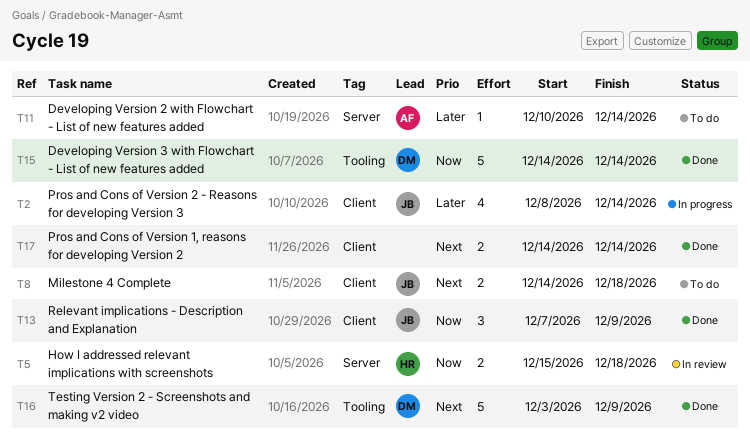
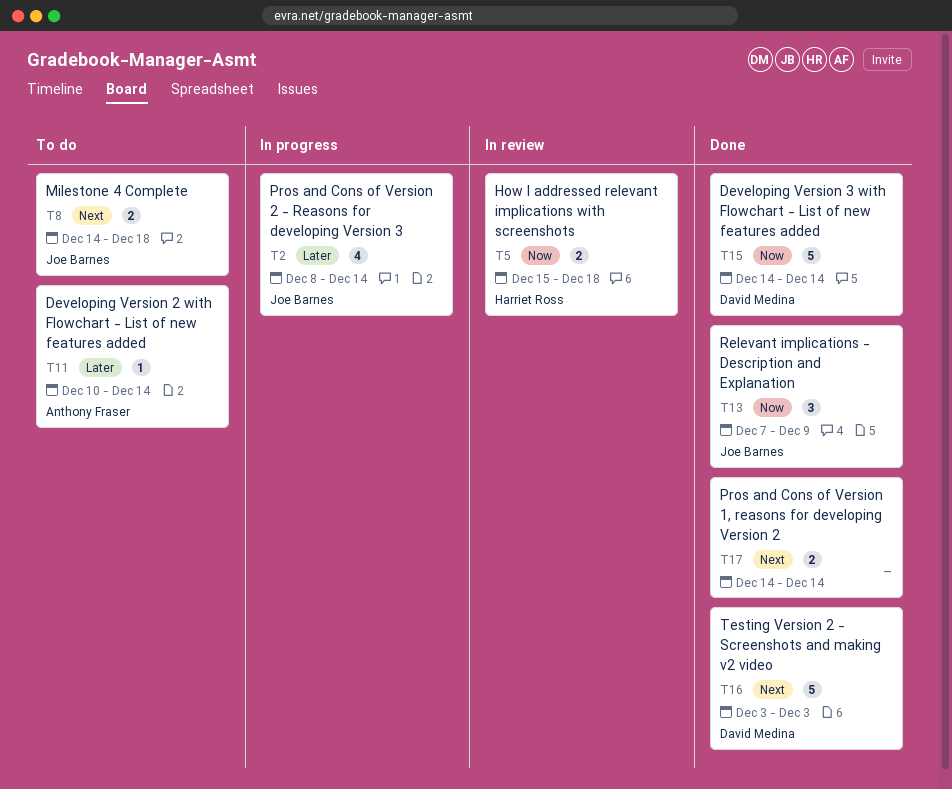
T16, due: Dec 9 -> Dec 3

